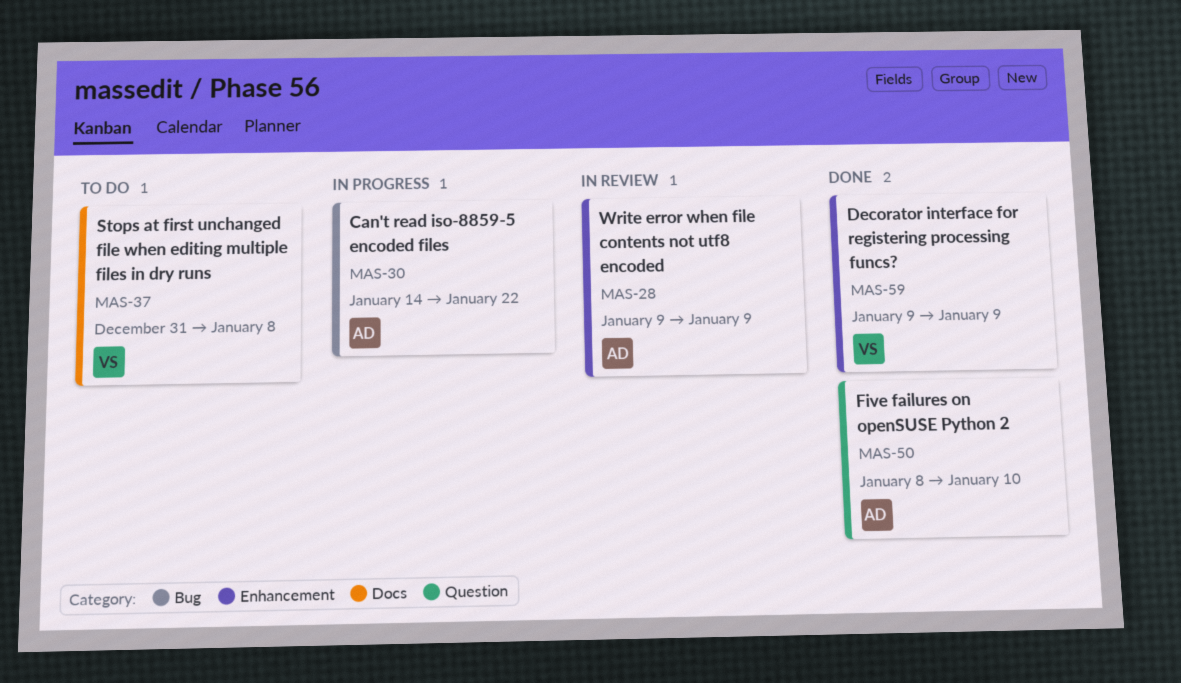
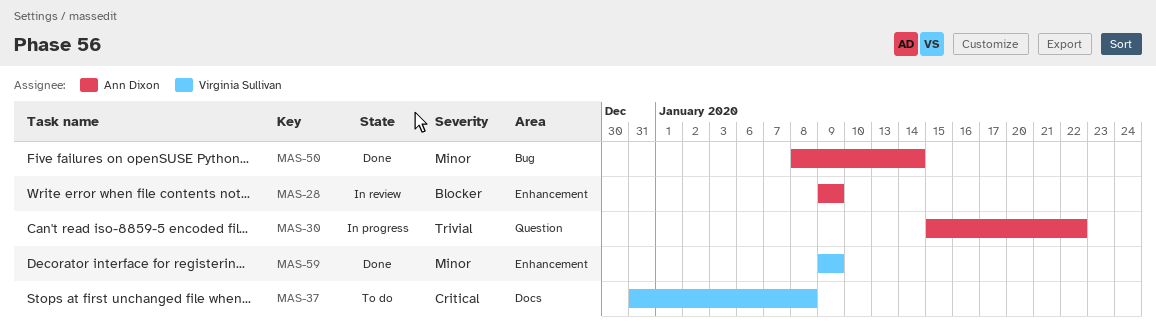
MAS-30, label: Bug -> Question
MAS-30, start: Jan 14 -> Jan 15
MAS-50, label: Question -> Bug
MAS-50, due: Jan 10 -> Jan 14

